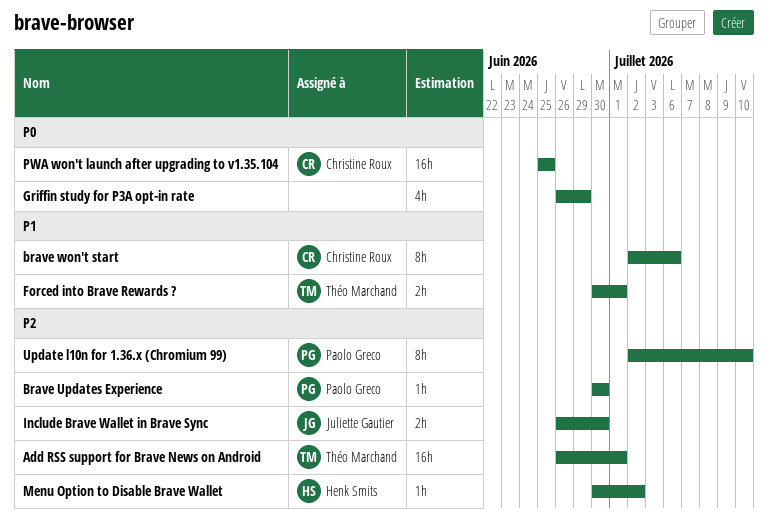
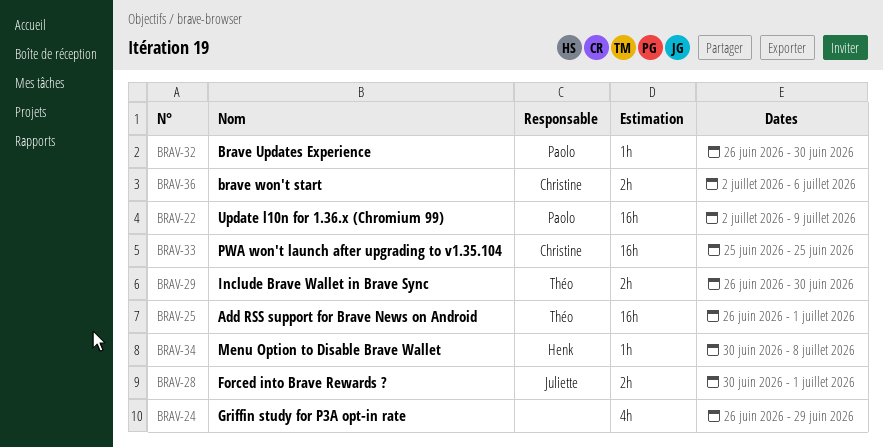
Brave Updates Experience, start: Jun 30 -> Jun 26
brave won't start, estimate: 8h -> 2h
Forced into Brave Rewards ?, owner: Théo Marchand -> Juliette Gautier
Include Brave Wallet in Brave Sync, owner: Juliette Gautier -> Théo Marchand
Menu Option to Disable Brave Wallet, due: Jul 2 -> Jul 8
Update l10n for 1.36.x (Chromium 99), estimate: 8h -> 16h
Update l10n for 1.36.x (Chromium 99), due: Jul 10 -> Jul 9

